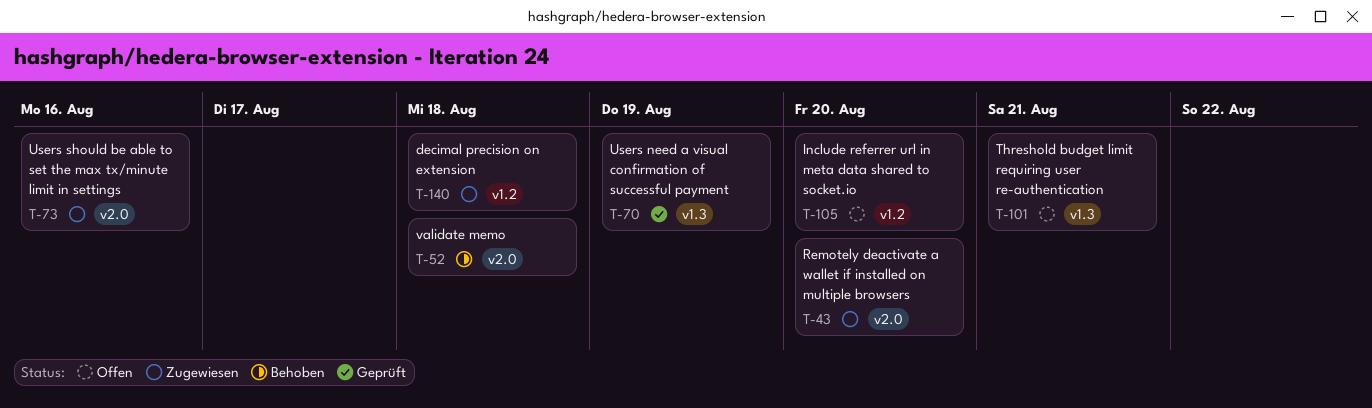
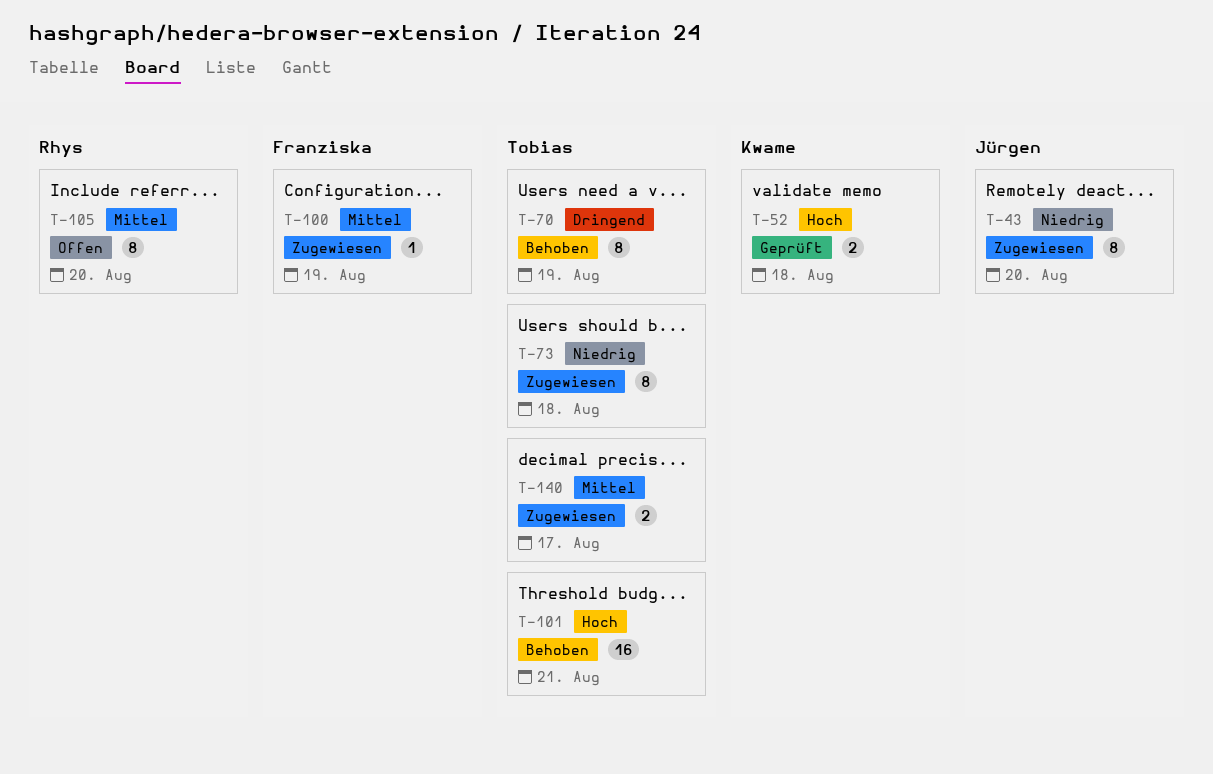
T-52, status: Behoben -> Geprüft
T-70, status: Geprüft -> Behoben
T-73, due: Aug 16 -> Aug 18
T-100: none -> present
T-101, status: Offen -> Behoben
T-140, due: Aug 18 -> Aug 17

